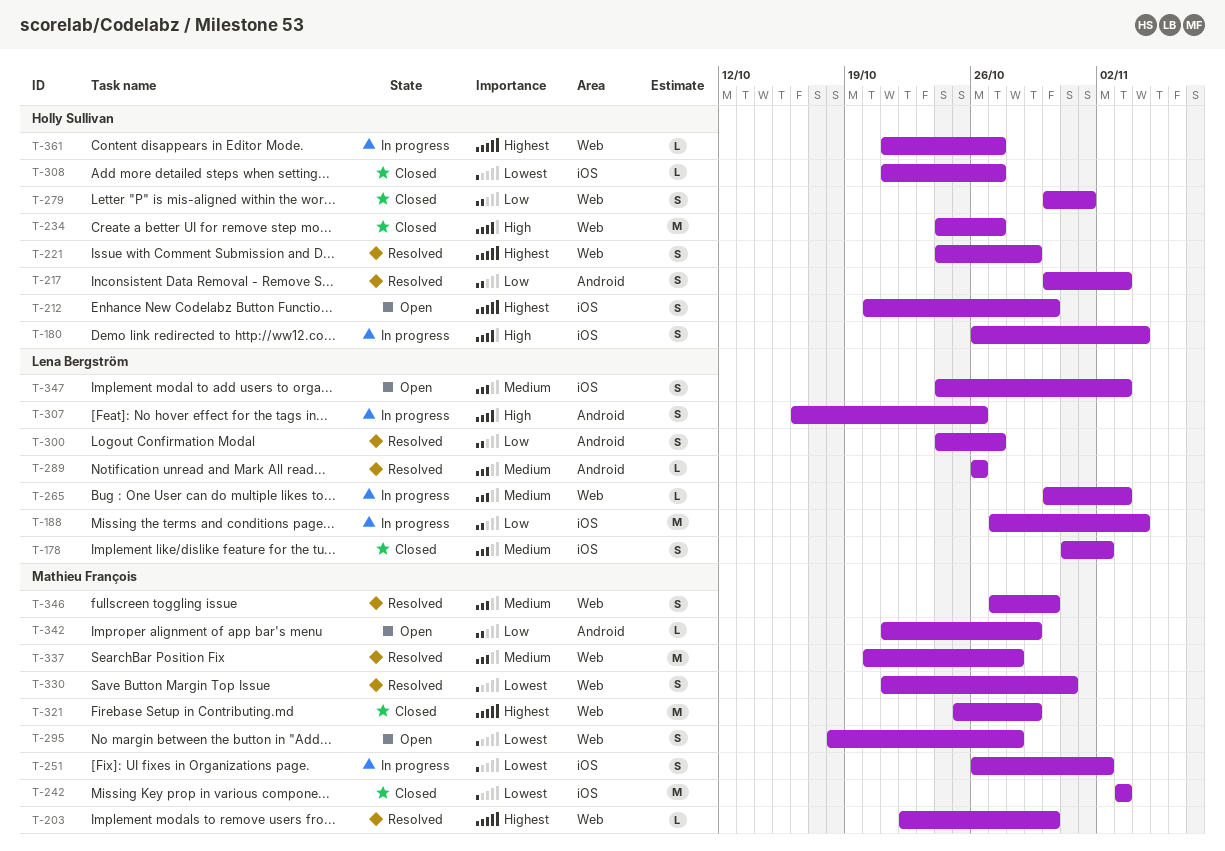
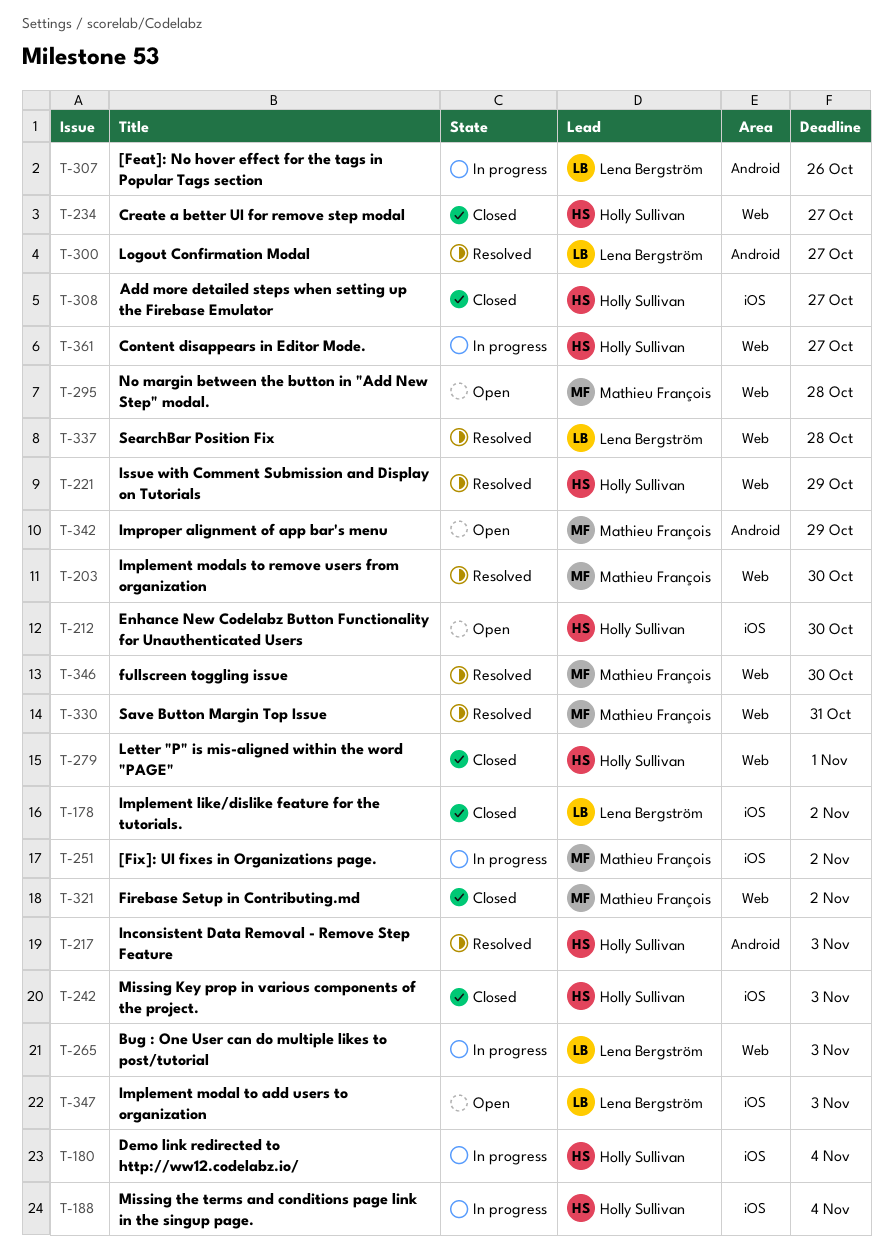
T-188, owner: Lena Bergström -> Holly Sullivan
T-242, owner: Mathieu François -> Holly Sullivan
T-289: present -> none
T-321, due: Oct 29 -> Nov 2
T-337, owner: Mathieu François -> Lena Bergström

